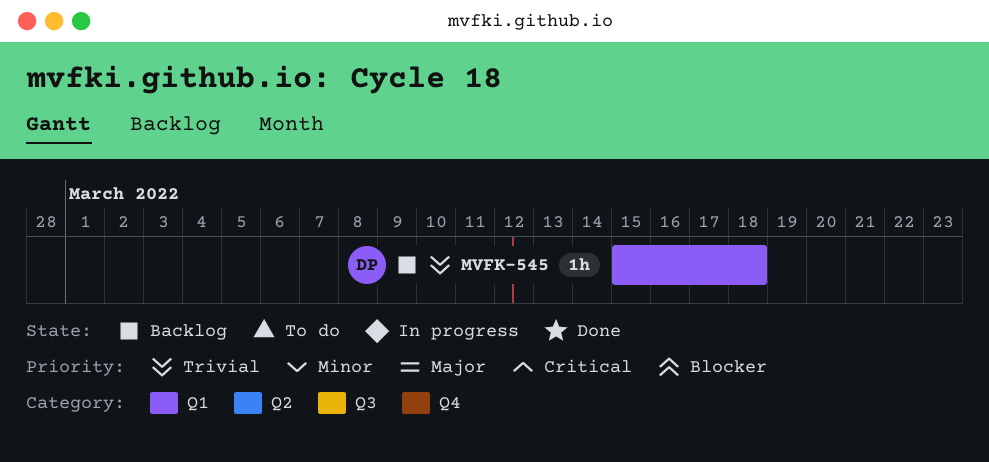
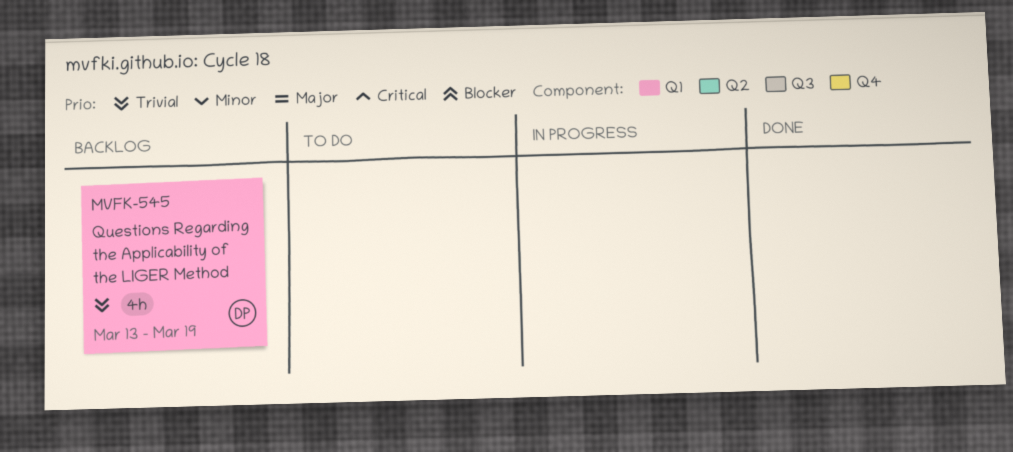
MVFK-545, estimate: 1h -> 4h
MVFK-545, start: Mar 15 -> Mar 13
MVFK-545, due: Mar 18 -> Mar 19

